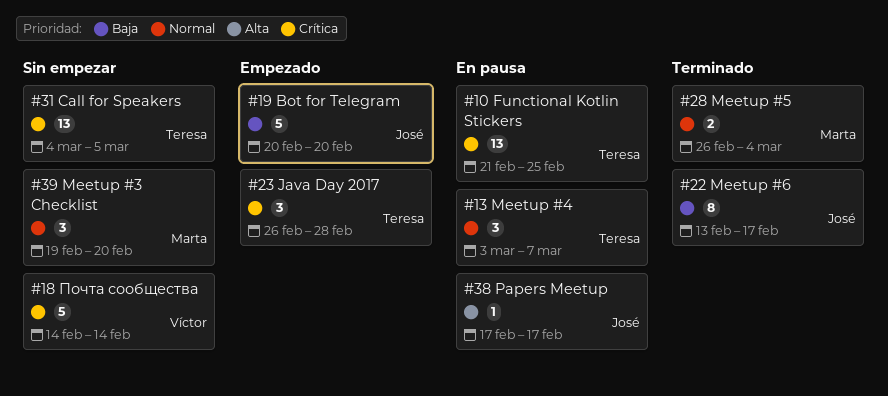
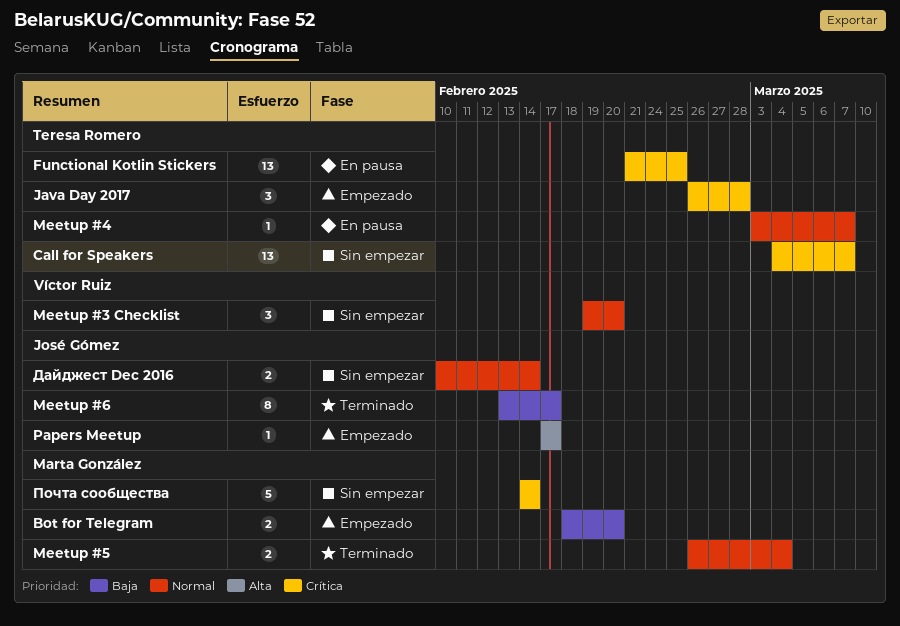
Bot for Telegram, owner: José Gómez -> Marta González
Bot for Telegram, estimate: 5 -> 2
Bot for Telegram, start: Feb 20 -> Feb 18
Call for Speakers, due: Mar 5 -> Mar 7
Meetup #3 Checklist, owner: Marta González -> Víctor Ruiz
Meetup #4, estimate: 3 -> 1
Papers Meetup, status: En pausa -> Empezado
Дайджест Dec 2016: none -> present
Почта сообщества, owner: Víctor Ruiz -> Marta González

